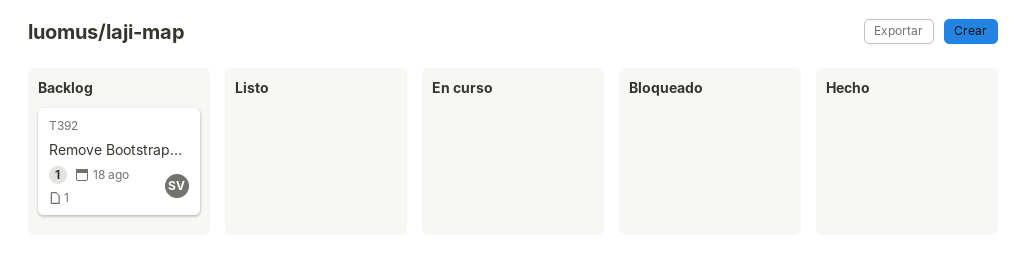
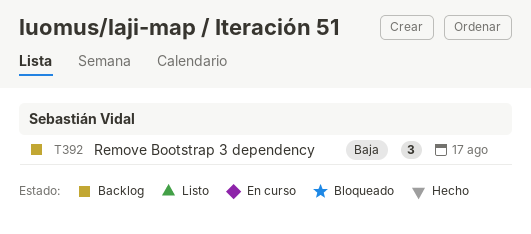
T392, estimate: 1 -> 3
T392, due: Aug 18 -> Aug 17

